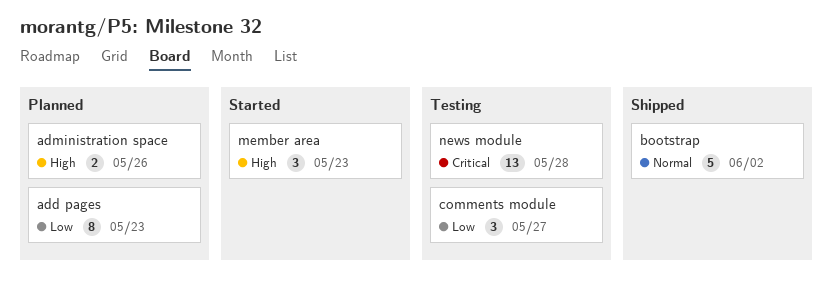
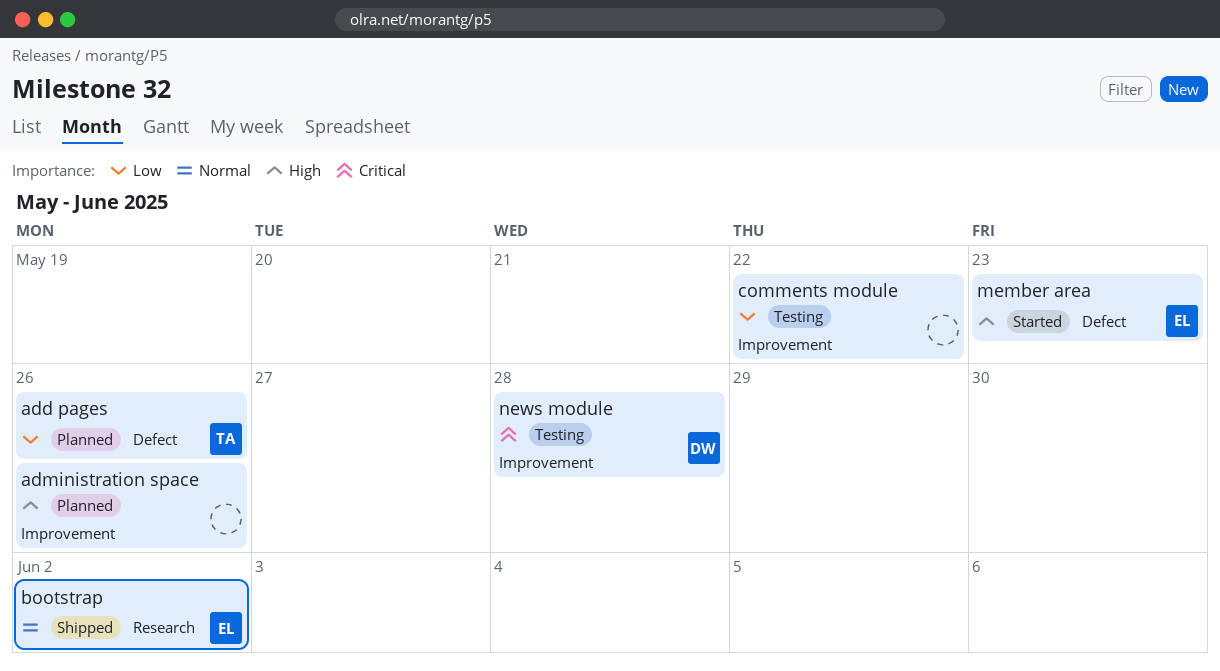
add pages, due: May 23 -> May 26
comments module, due: May 27 -> May 22

